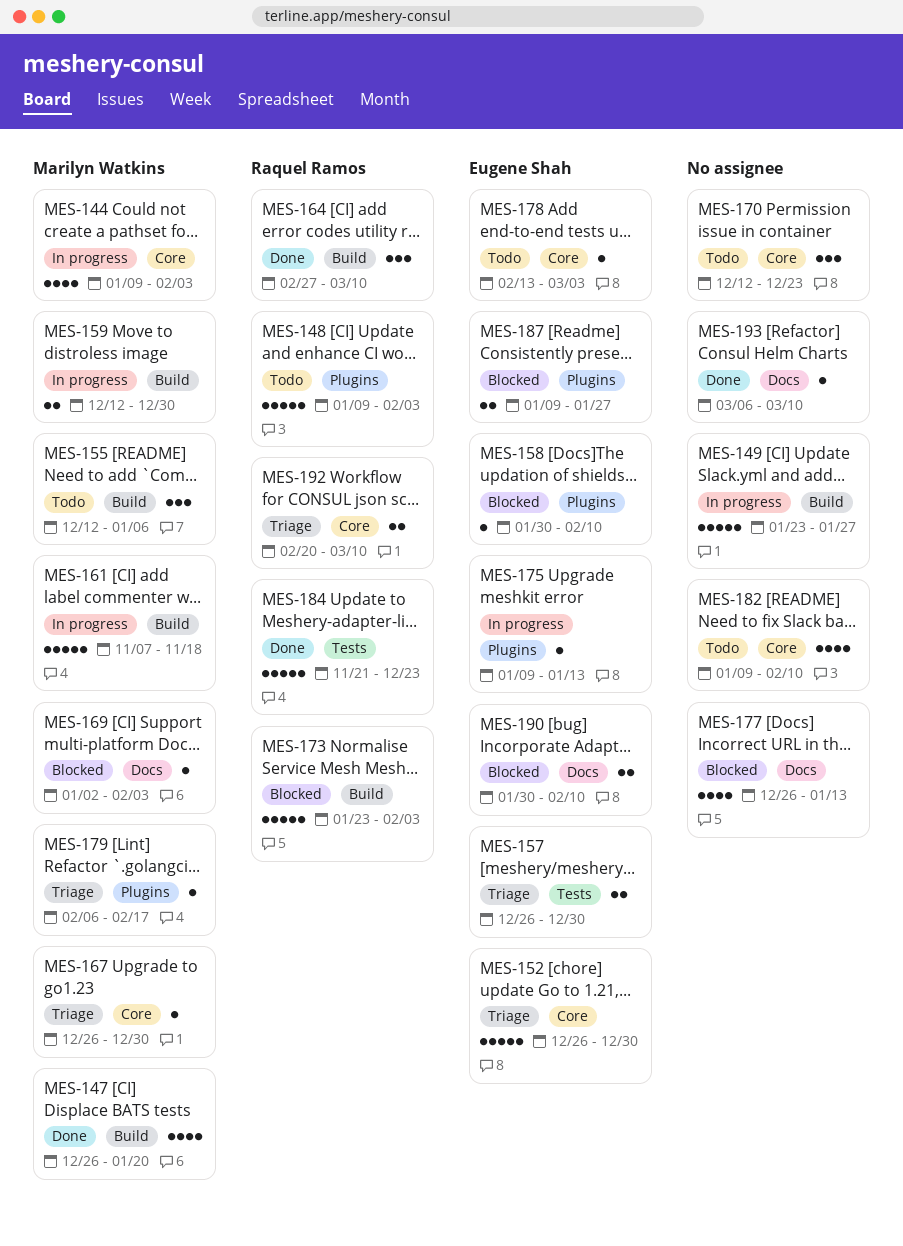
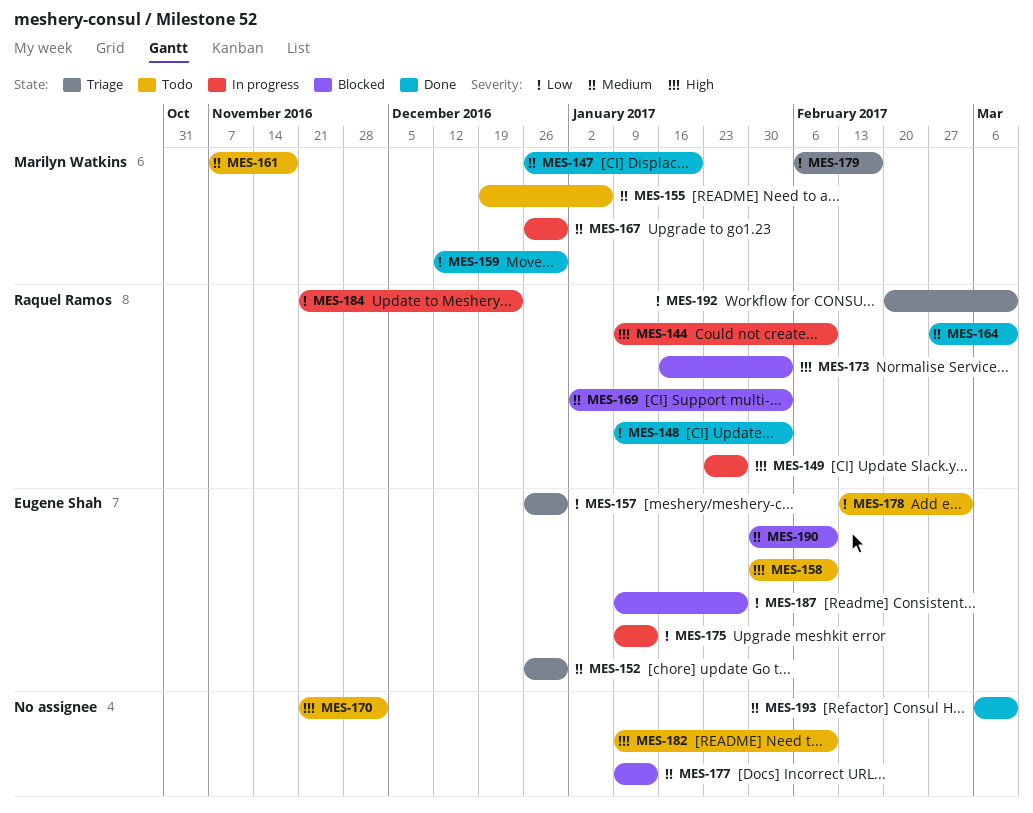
MES-144, owner: Marilyn Watkins -> Raquel Ramos
MES-144, due: Feb 3 -> Feb 10
MES-148, status: Todo -> Done
MES-149, owner: none -> Raquel Ramos
MES-155, start: Dec 12 -> Dec 19
MES-158, status: Blocked -> Todo
MES-159, status: In progress -> Done
MES-161, status: In progress -> Todo
MES-167, status: Triage -> In progress
MES-169, owner: Marilyn Watkins -> Raquel Ramos
MES-170, start: Dec 12 -> Nov 21
MES-170, due: Dec 23 -> Dec 2
MES-173, start: Jan 23 -> Jan 16
MES-177, start: Dec 26 -> Jan 9
MES-184, status: Done -> In progress

